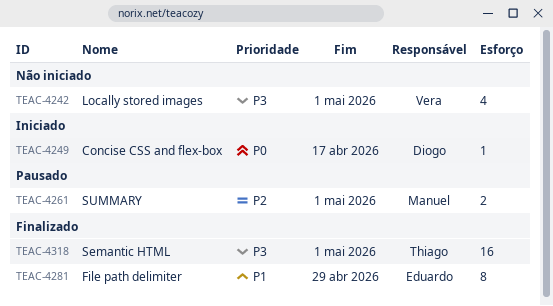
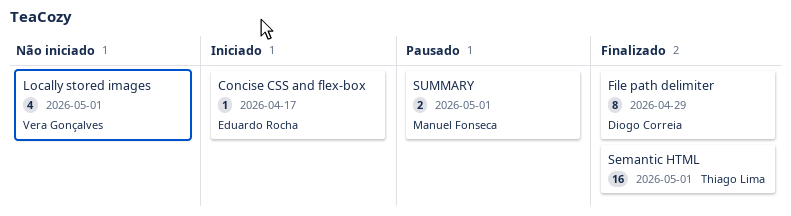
Concise CSS and flex-box, owner: Diogo Correia -> Eduardo Rocha
File path delimiter, owner: Eduardo Rocha -> Diogo Correia

